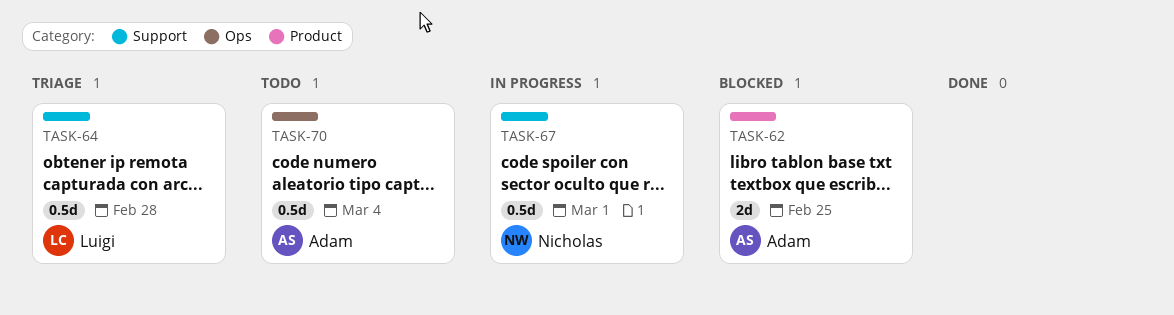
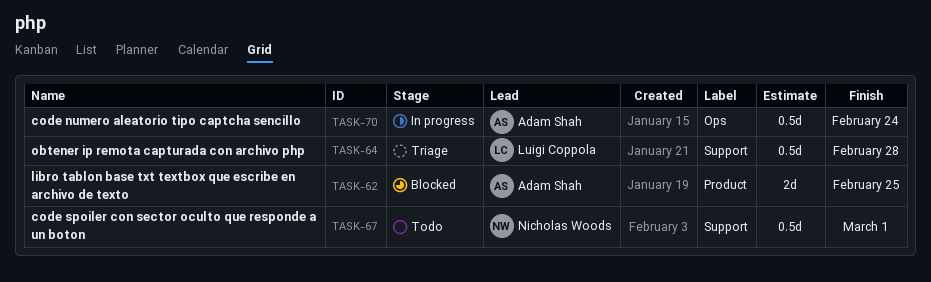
TASK-67, status: In progress -> Todo
TASK-70, status: Todo -> In progress
TASK-70, due: Mar 4 -> Feb 24

